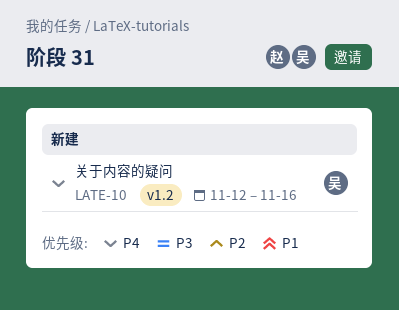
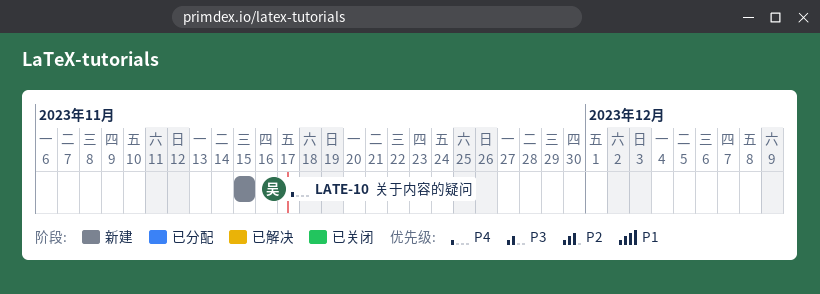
LATE-10, start: Nov 12 -> Nov 15
LATE-10, due: Nov 16 -> Nov 15

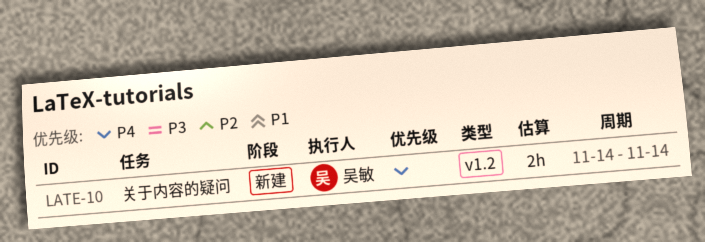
LATE-10, start: Nov 15 -> Nov 14
LATE-10, due: Nov 15 -> Nov 14

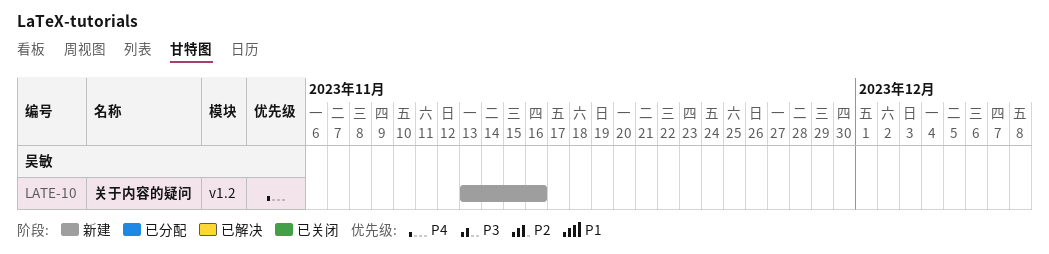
LATE-10, start: Nov 14 -> Nov 13
LATE-10, due: Nov 14 -> Nov 16

